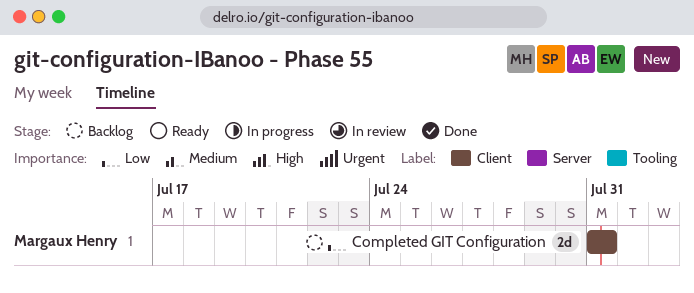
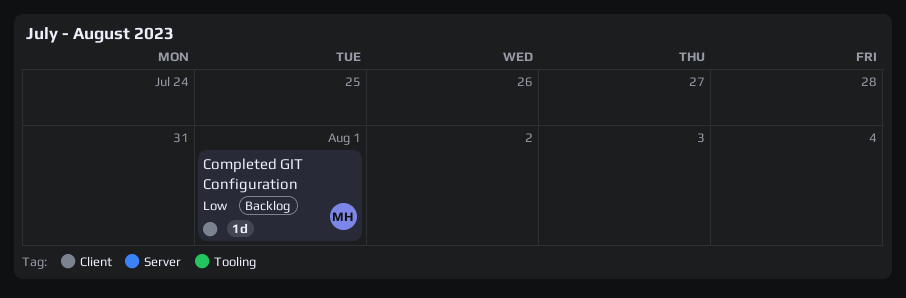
Completed GIT Configuration, estimate: 2d -> 1d
Completed GIT Configuration, due: Jul 31 -> Aug 1

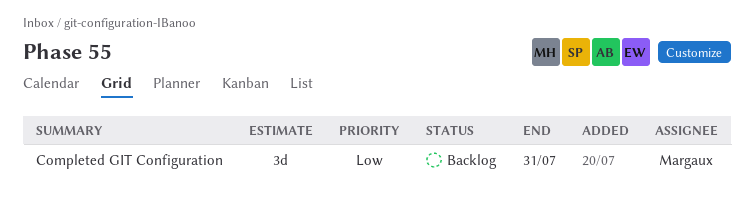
Completed GIT Configuration, estimate: 1d -> 3d
Completed GIT Configuration, due: Aug 1 -> Jul 31

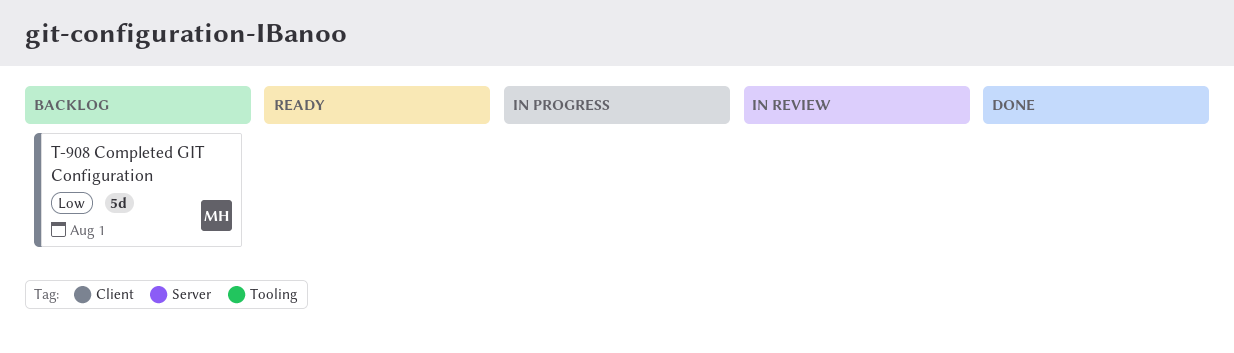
Completed GIT Configuration, estimate: 3d -> 5d
Completed GIT Configuration, due: Jul 31 -> Aug 1

